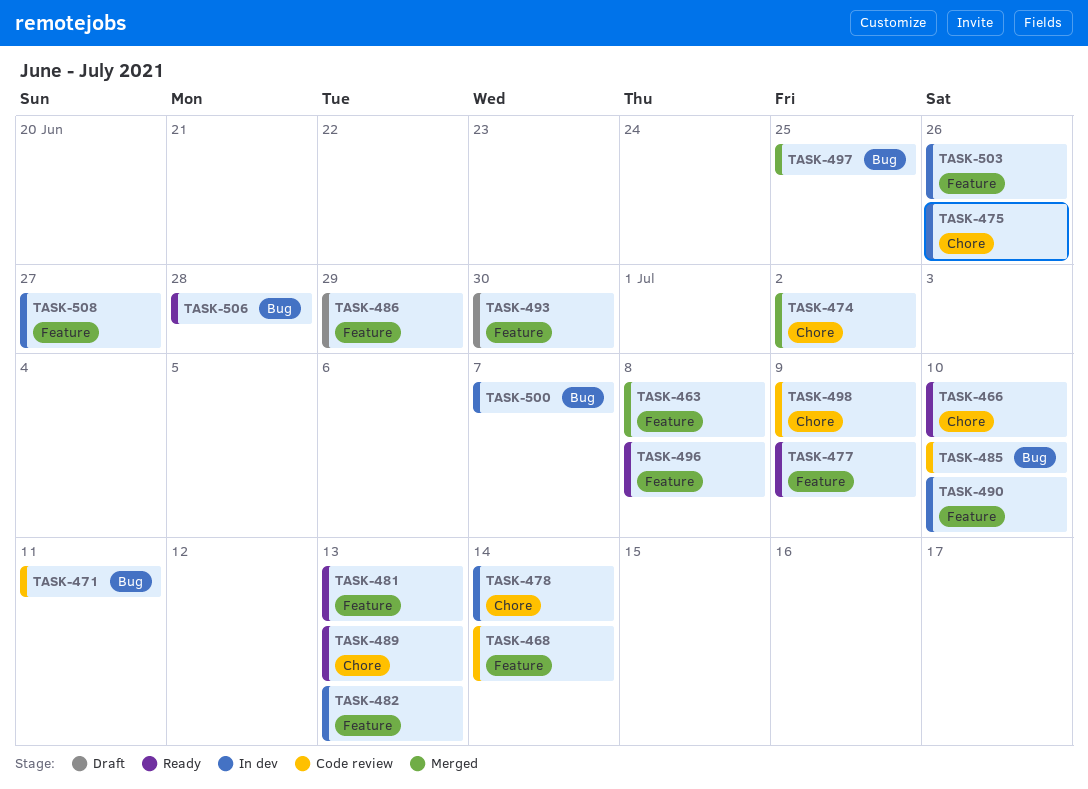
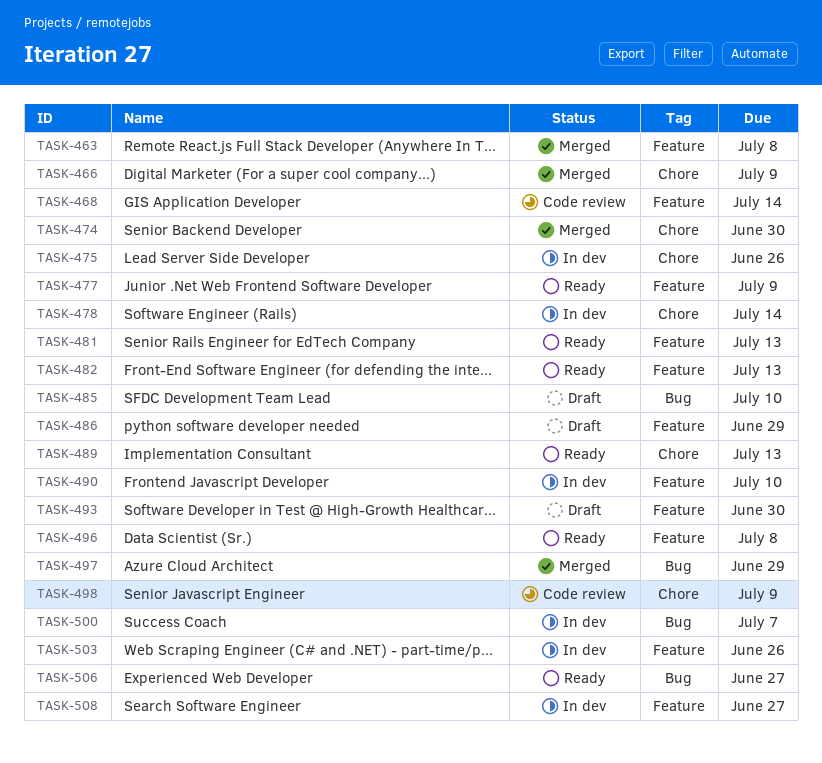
TASK-466, status: Ready -> Merged
TASK-466, due: Jul 10 -> Jul 9
TASK-471: present -> none
TASK-474, due: Jul 2 -> Jun 30
TASK-482, status: In dev -> Ready
TASK-485, status: Code review -> Draft
TASK-497, due: Jun 25 -> Jun 29
TASK-506, due: Jun 28 -> Jun 27

